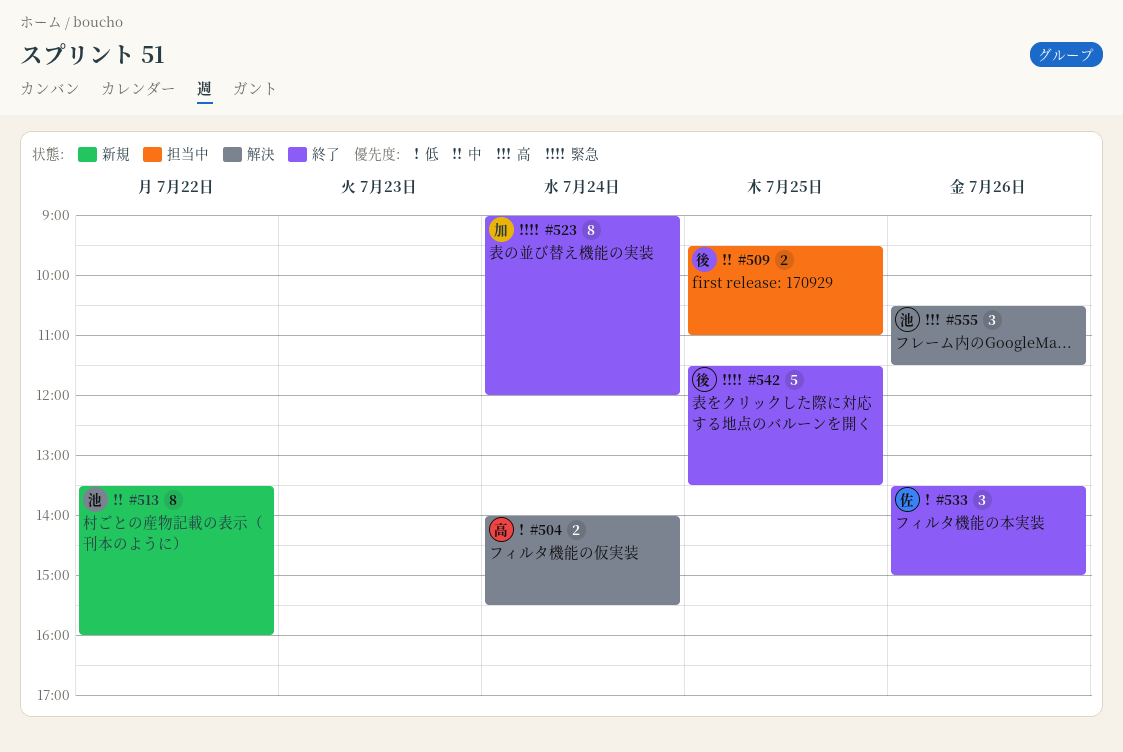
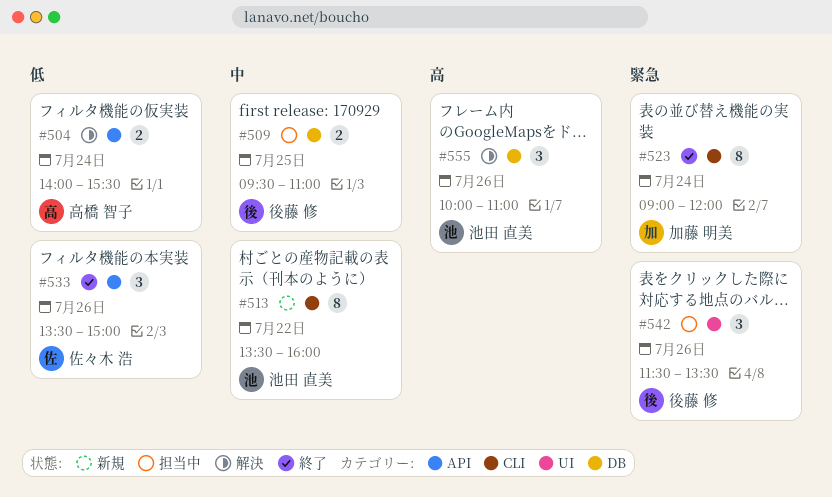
#542, status: 終了 -> 担当中
#542, estimate: 5 -> 3
#542, day: Jul 25 -> Jul 26
#555, begins: 10:30 -> 10:00
#555, ends: 11:30 -> 11:00

